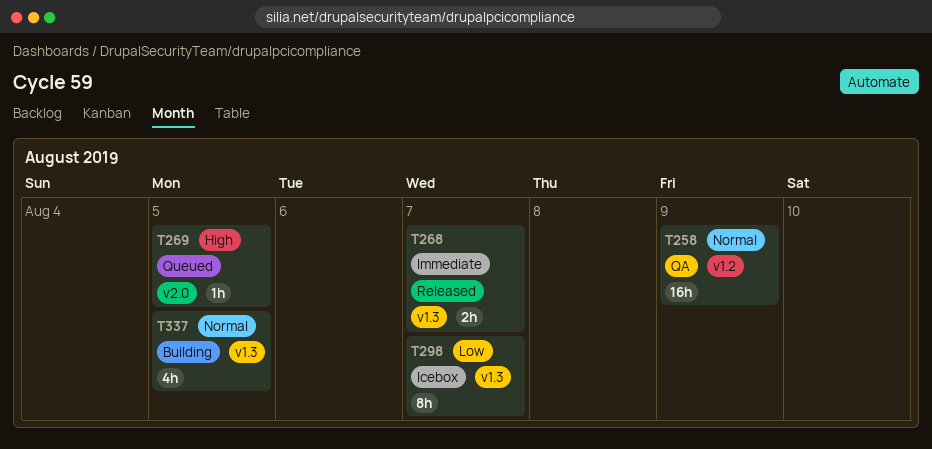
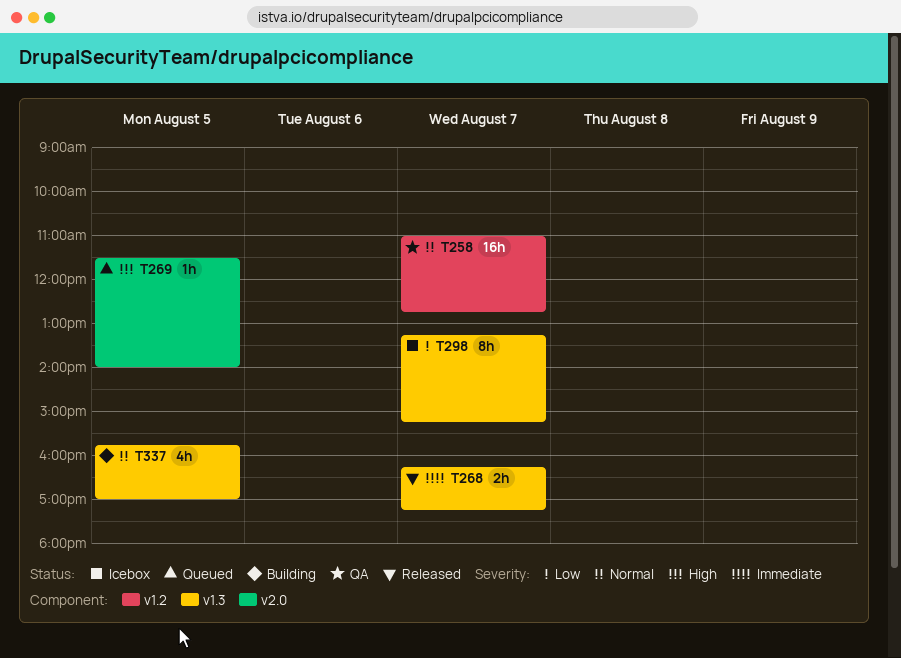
T258, day: Aug 9 -> Aug 7

